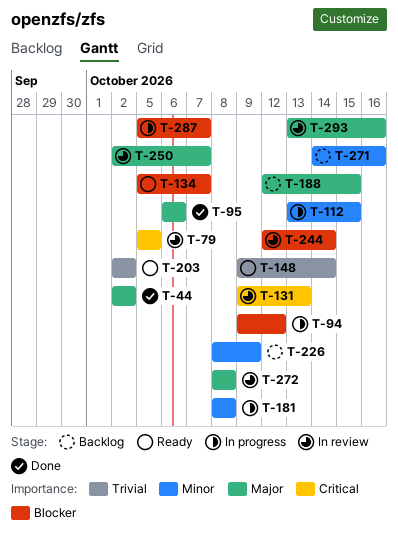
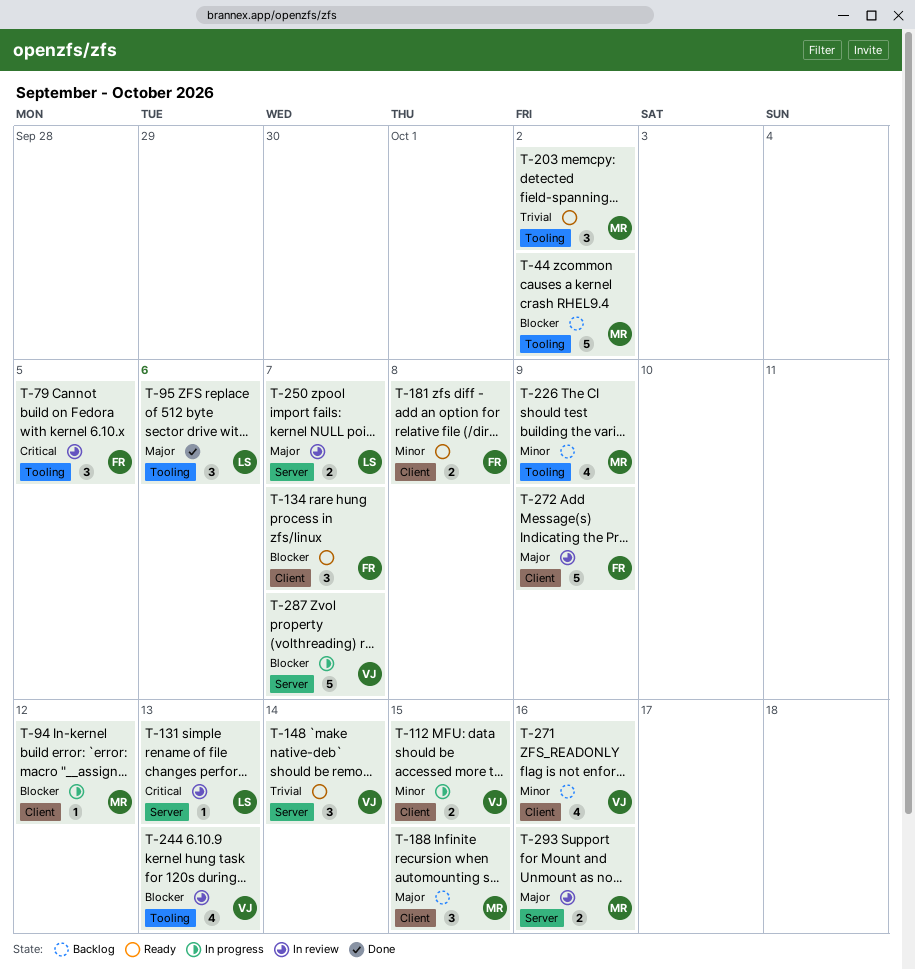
T-44, status: Done -> Backlog
T-44, priority: Major -> Blocker
T-181, status: In progress -> Ready
T-244, due: Oct 14 -> Oct 13
T-272, due: Oct 8 -> Oct 9

